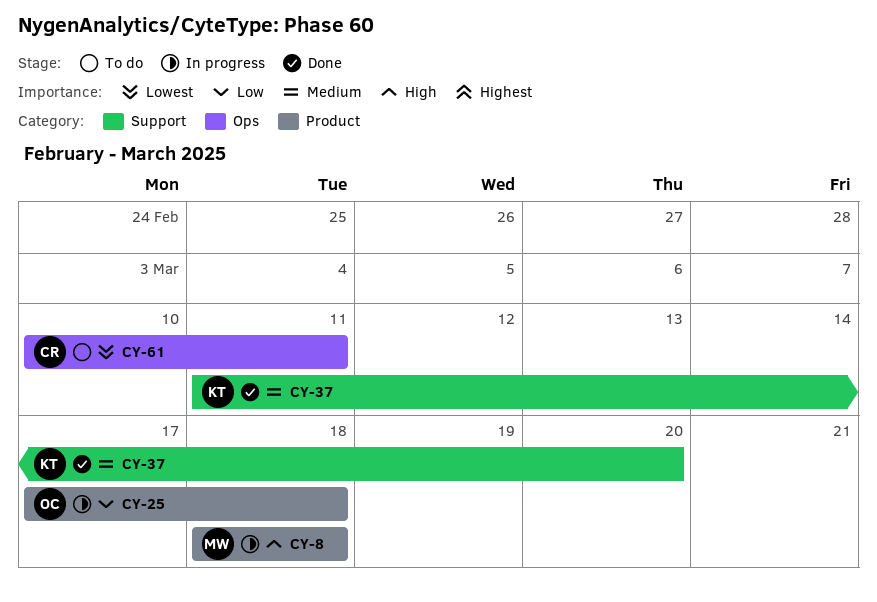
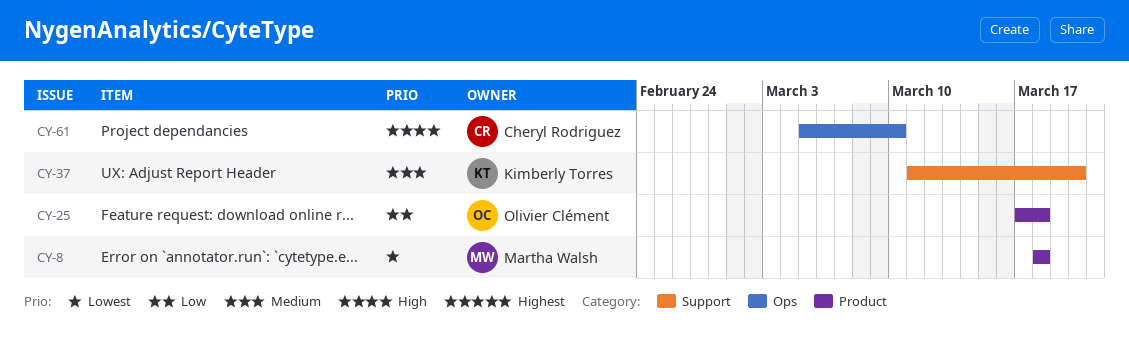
CY-8, priority: High -> Lowest
CY-61, priority: Lowest -> High
CY-61, start: Mar 10 -> Mar 5
CY-61, due: Mar 11 -> Mar 10

